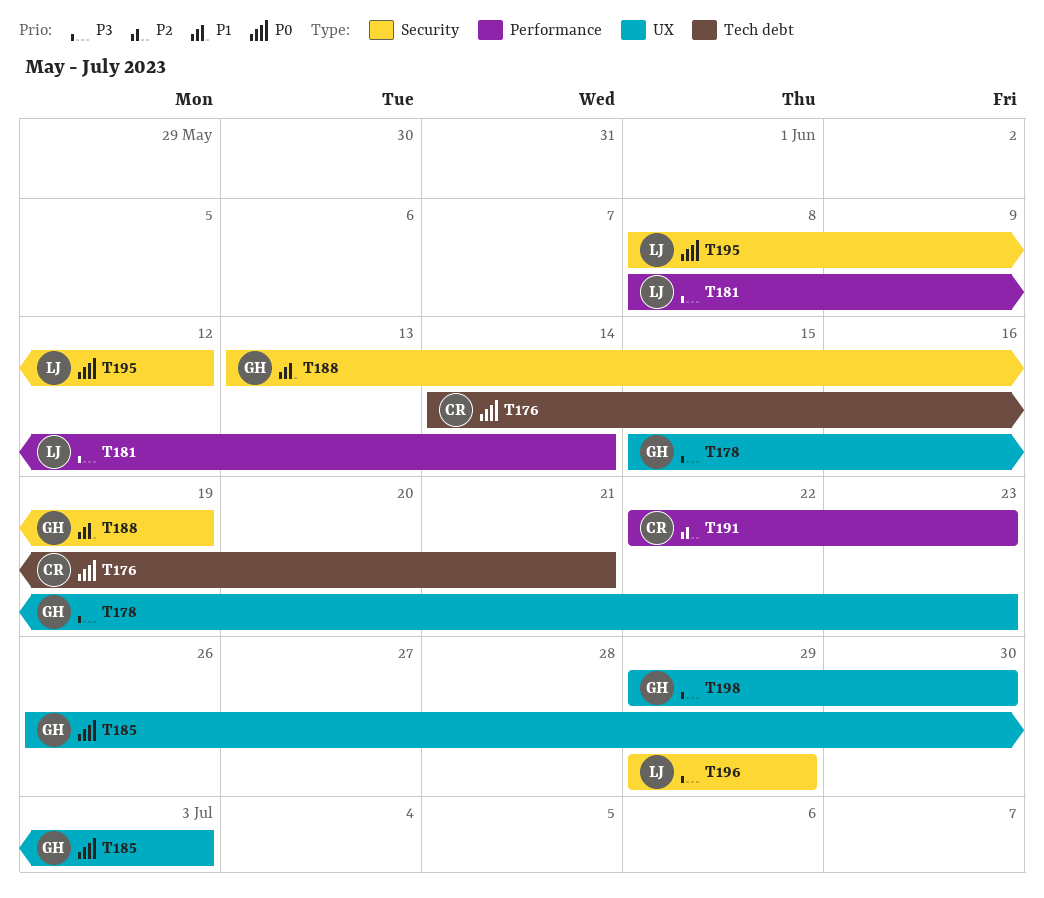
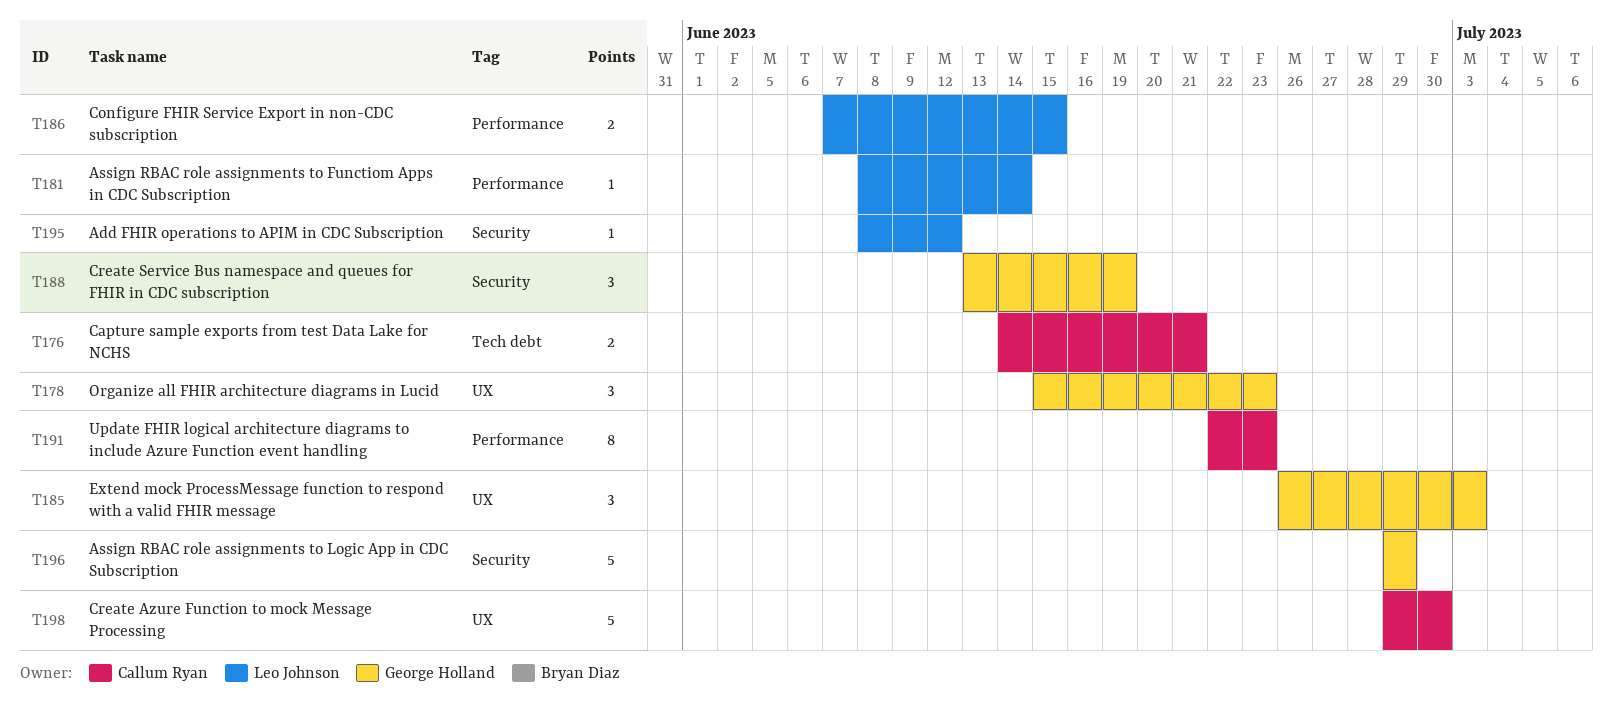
T186: none -> present
T196, owner: Leo Johnson -> George Holland
T198, owner: George Holland -> Callum Ryan

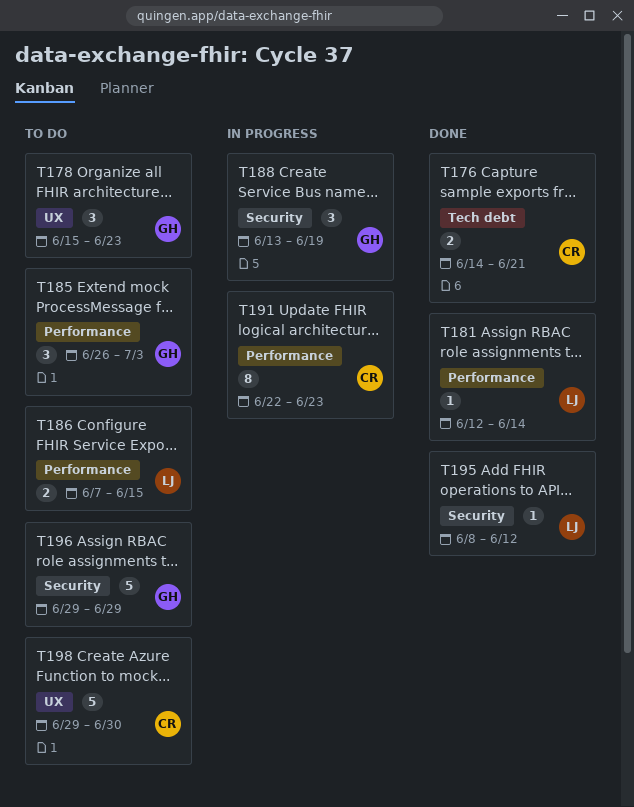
T181, start: Jun 8 -> Jun 12
T185, label: UX -> Performance

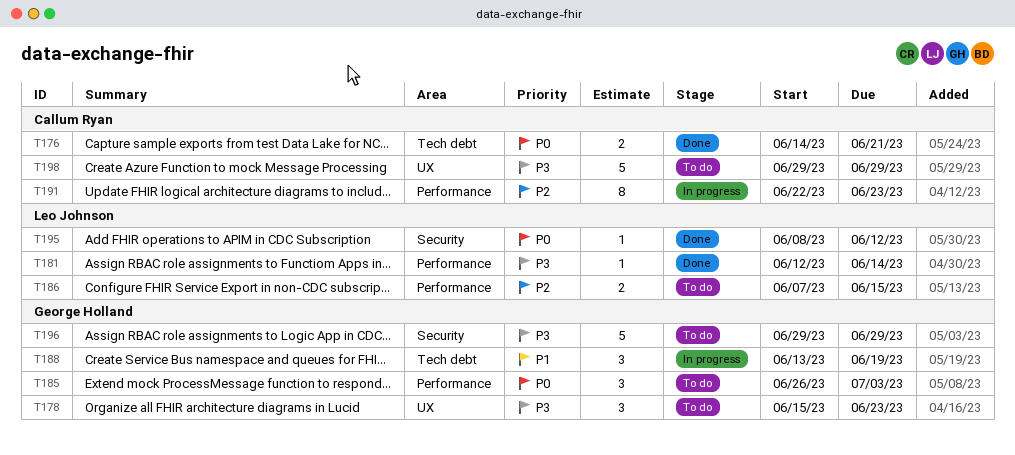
T188, label: Security -> Tech debt
T198, due: Jun 30 -> Jun 29

